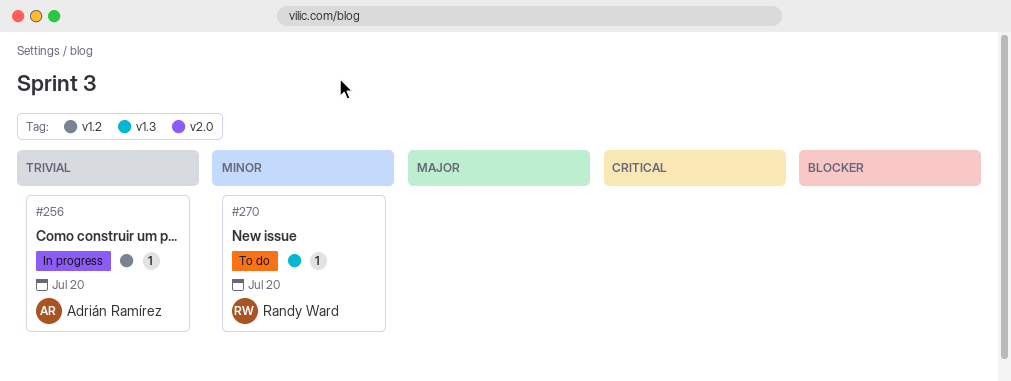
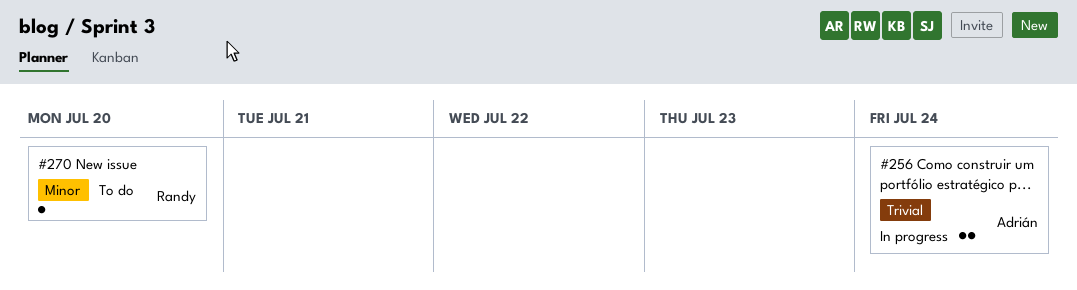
#256, estimate: 1 -> 2
#256, due: Jul 20 -> Jul 24

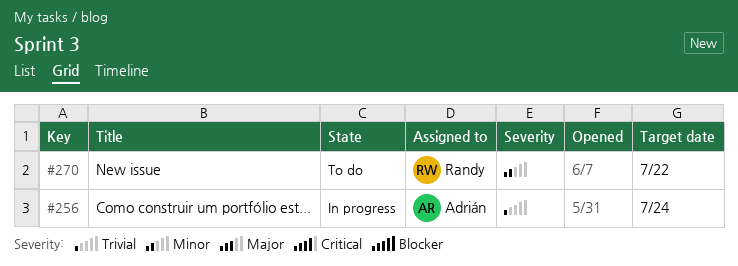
#270, due: Jul 20 -> Jul 22

